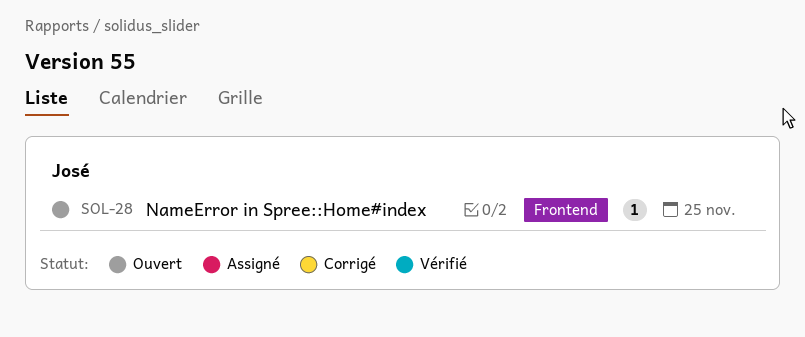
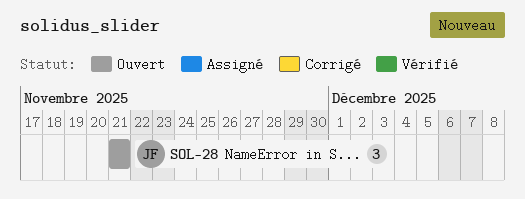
SOL-28, estimate: 1 -> 3
SOL-28, due: Nov 25 -> Nov 21

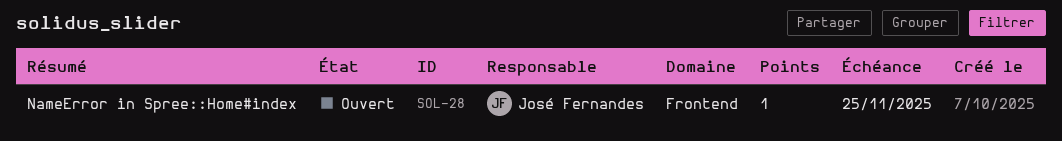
SOL-28, estimate: 3 -> 1
SOL-28, due: Nov 21 -> Nov 25

